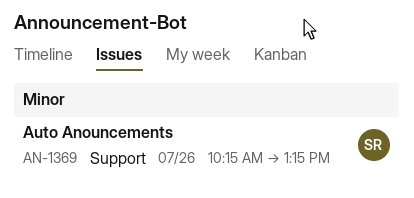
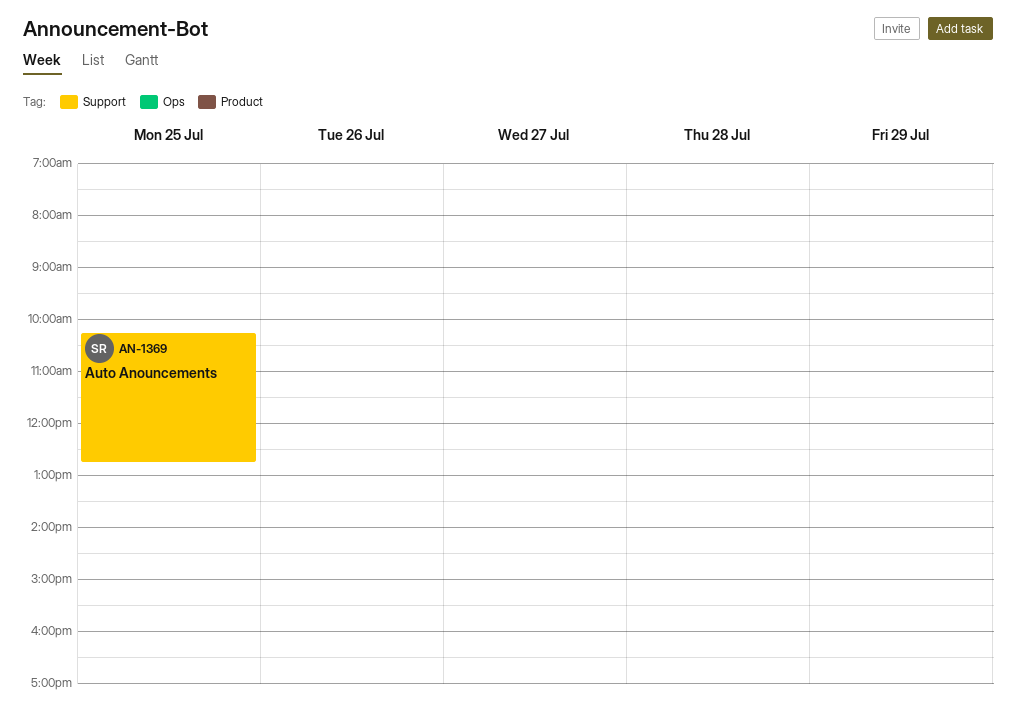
AN-1369, day: Jul 26 -> Jul 25
AN-1369, ends: 13:15 -> 12:45

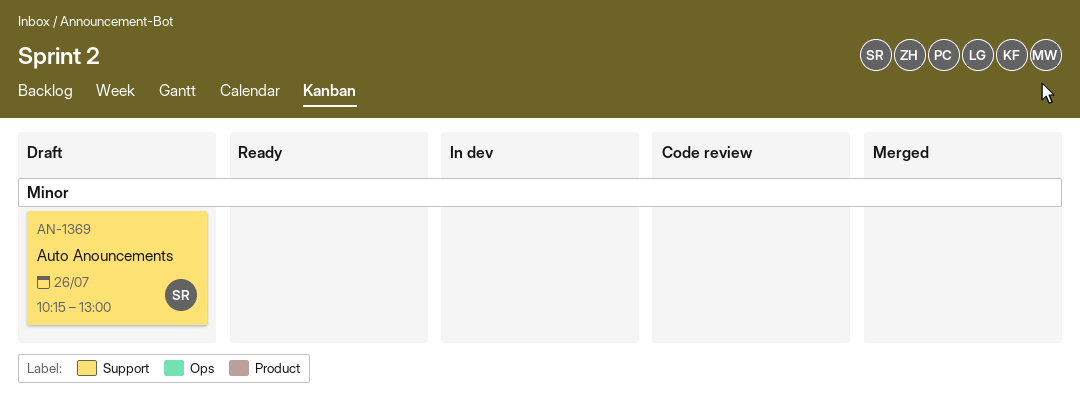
AN-1369, day: Jul 25 -> Jul 26
AN-1369, ends: 12:45 -> 13:00

